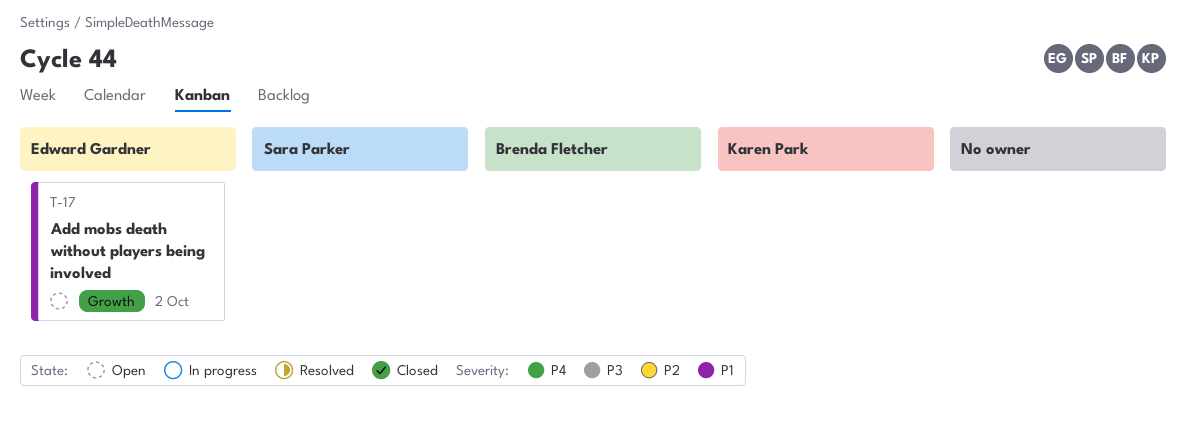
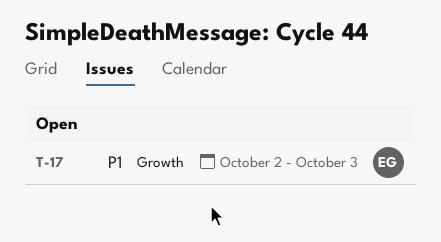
T-17, due: Oct 2 -> Oct 3

